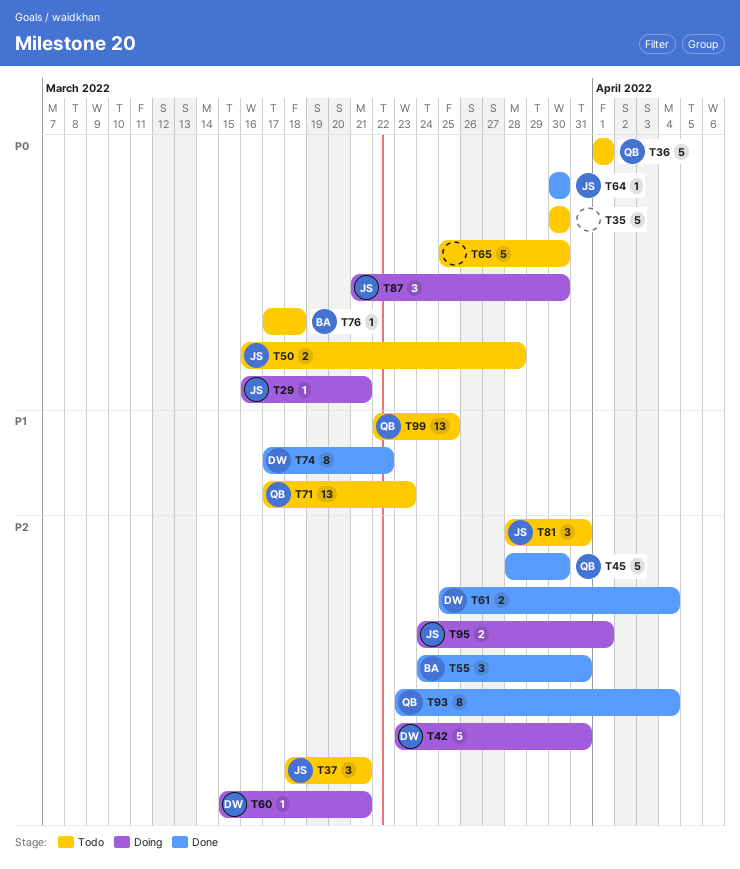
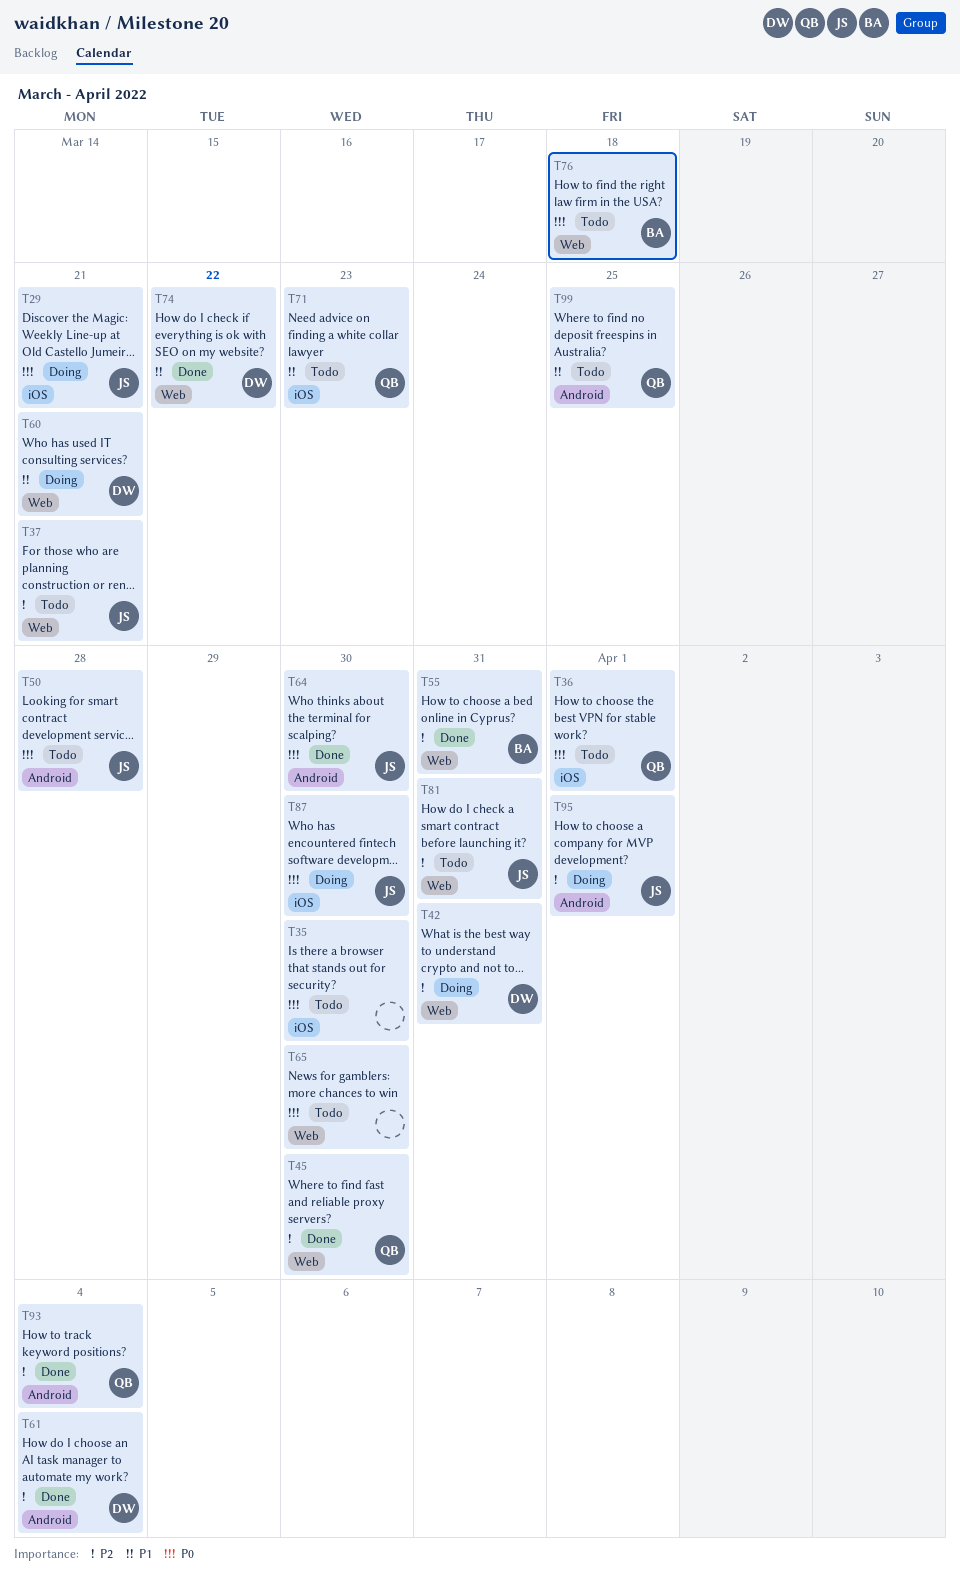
T60, priority: P2 -> P1

